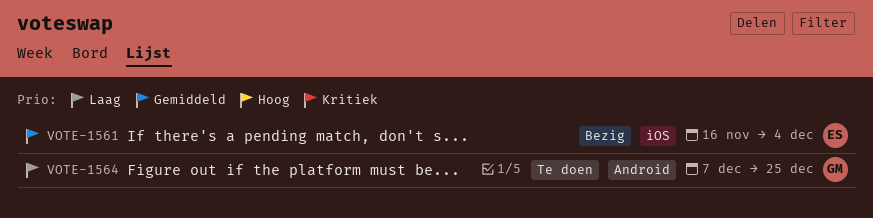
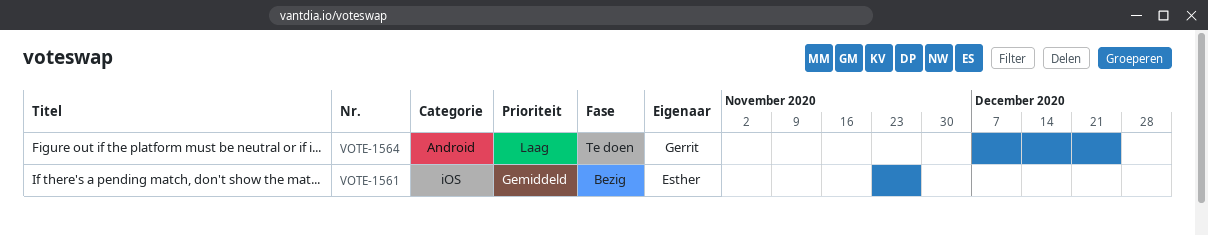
VOTE-1561, start: Nov 16 -> Nov 23
VOTE-1561, due: Dec 4 -> Nov 27

